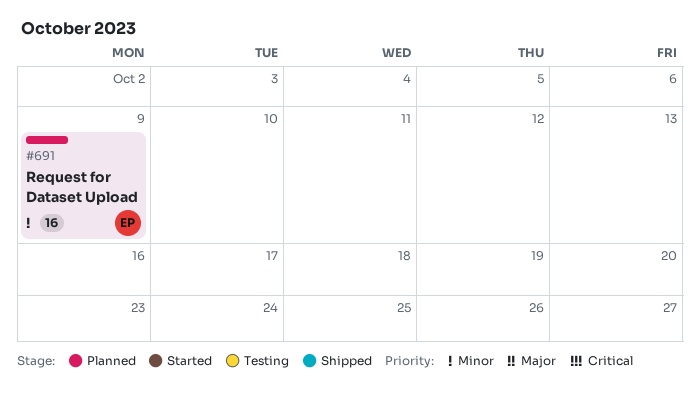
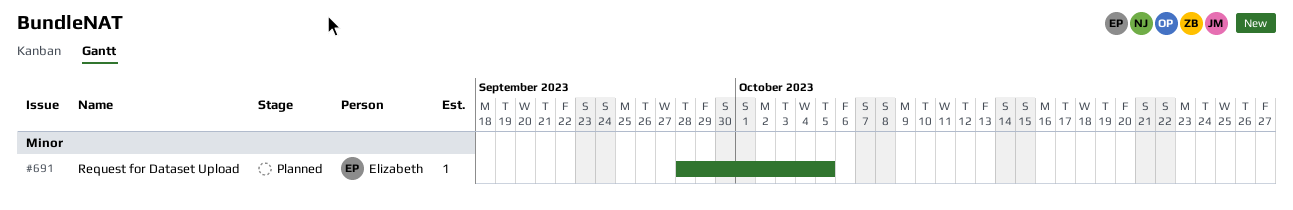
#691, estimate: 16 -> 1
#691, due: Oct 9 -> Oct 5

